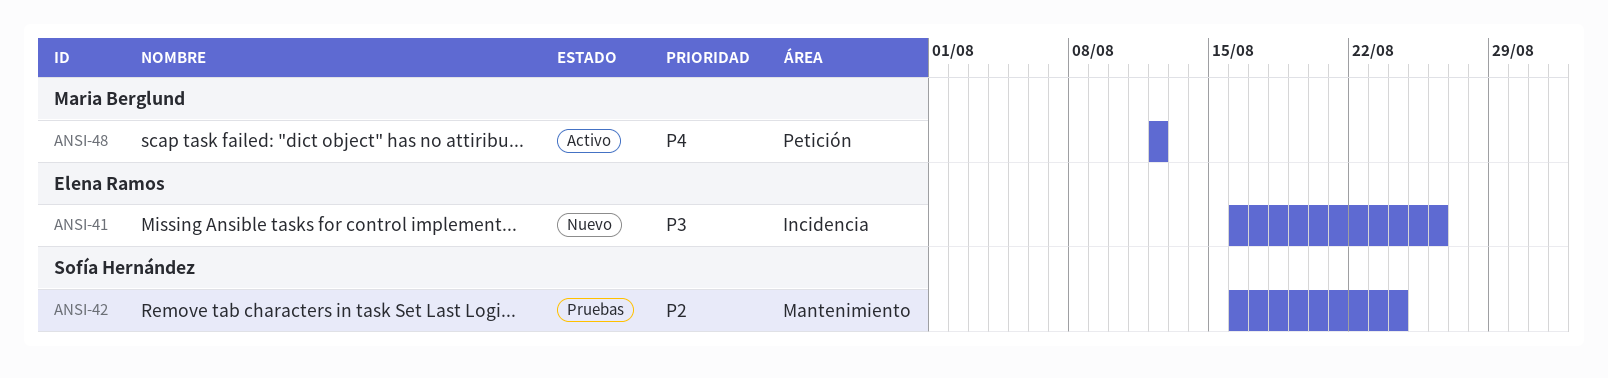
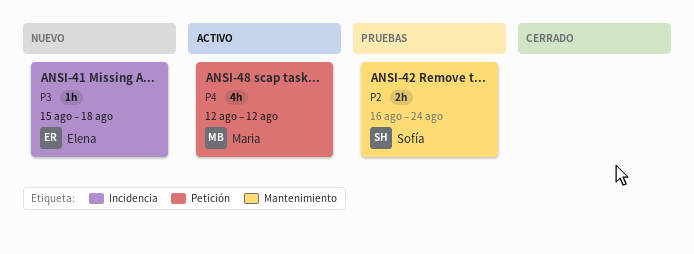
ANSI-41, start: Aug 16 -> Aug 15
ANSI-41, due: Aug 26 -> Aug 18

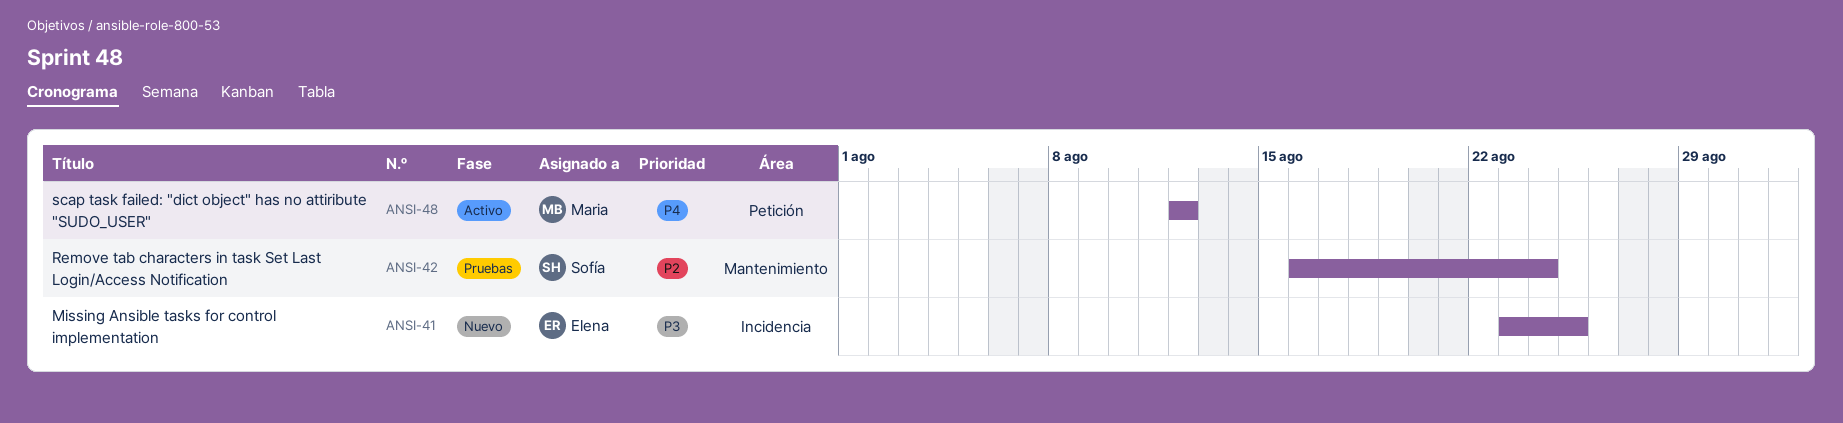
ANSI-41, start: Aug 15 -> Aug 23
ANSI-41, due: Aug 18 -> Aug 25

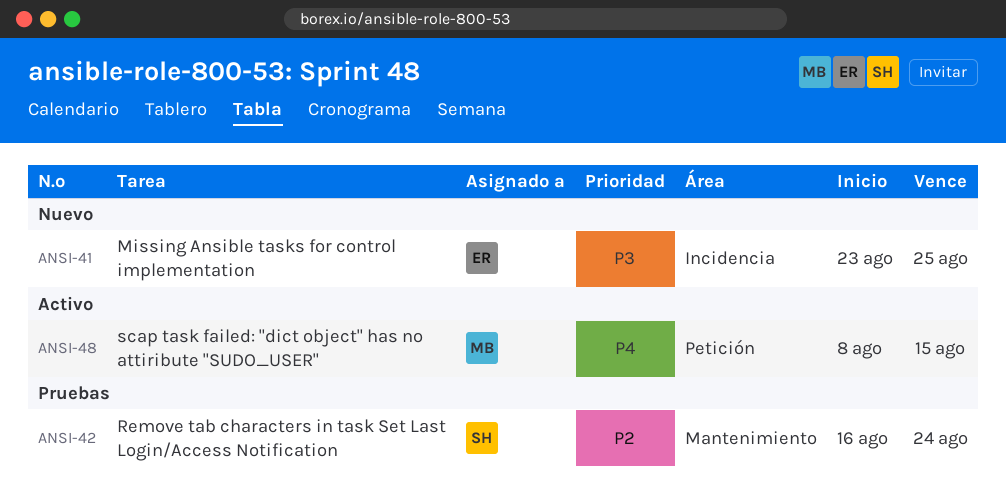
ANSI-48, start: Aug 12 -> Aug 8
ANSI-48, due: Aug 12 -> Aug 15

